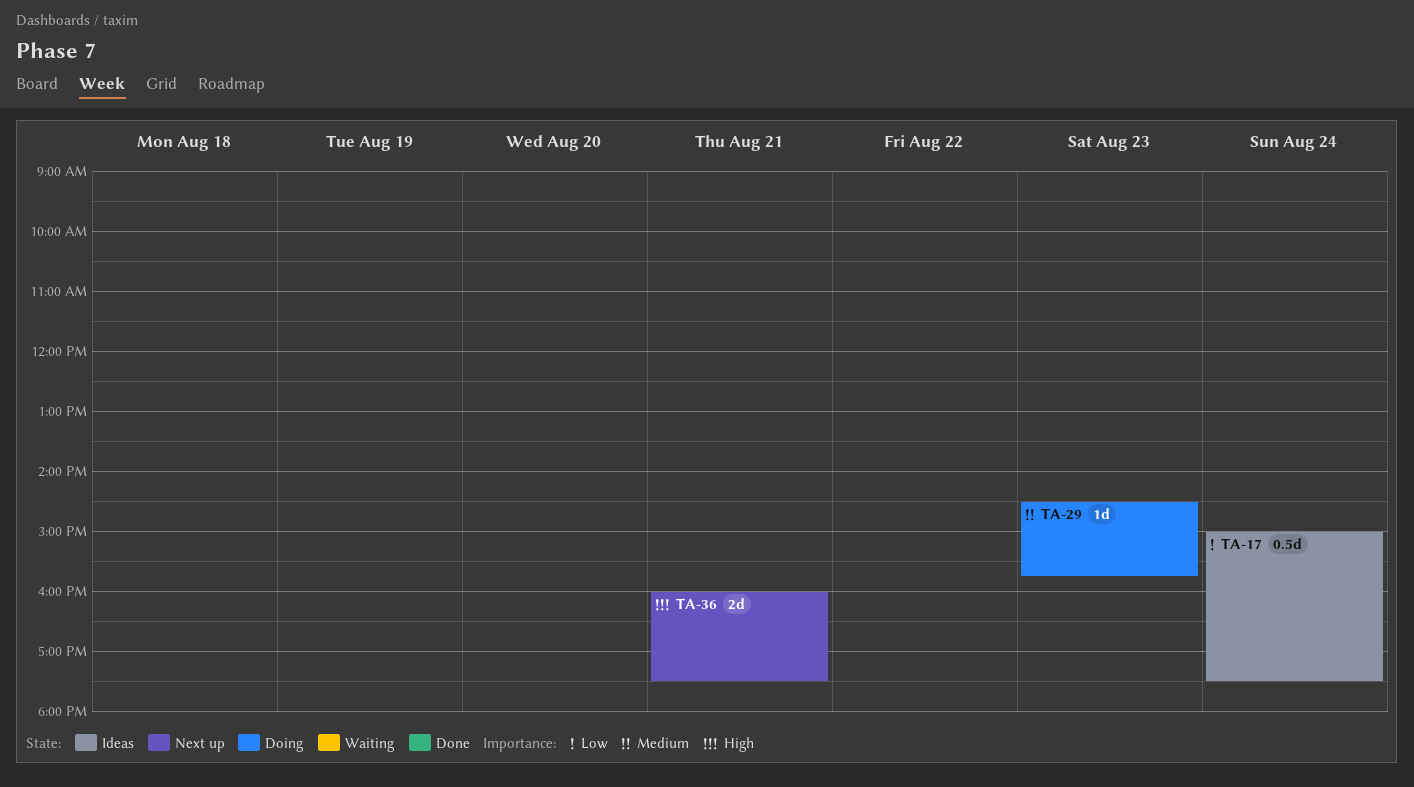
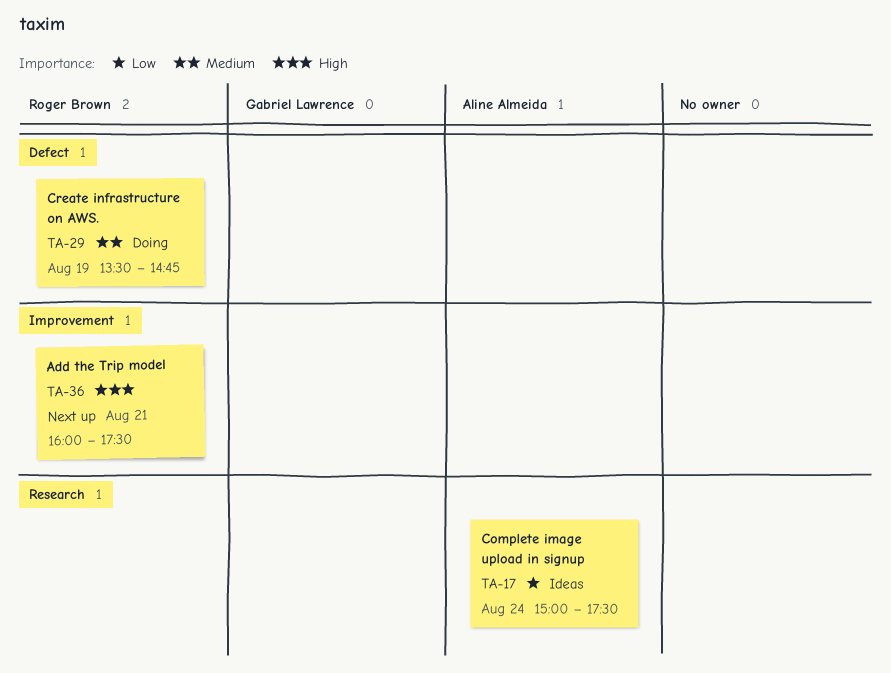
TA-29, day: Aug 23 -> Aug 19
TA-29, begins: 14:30 -> 13:30
TA-29, ends: 15:45 -> 14:45

